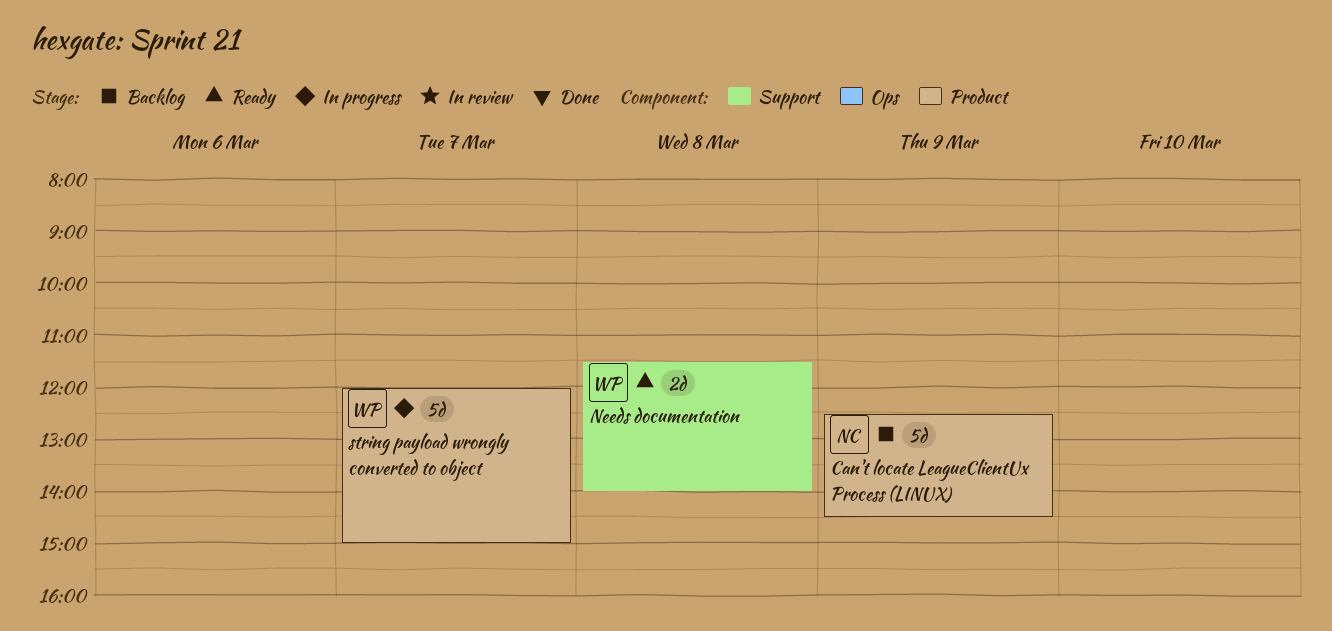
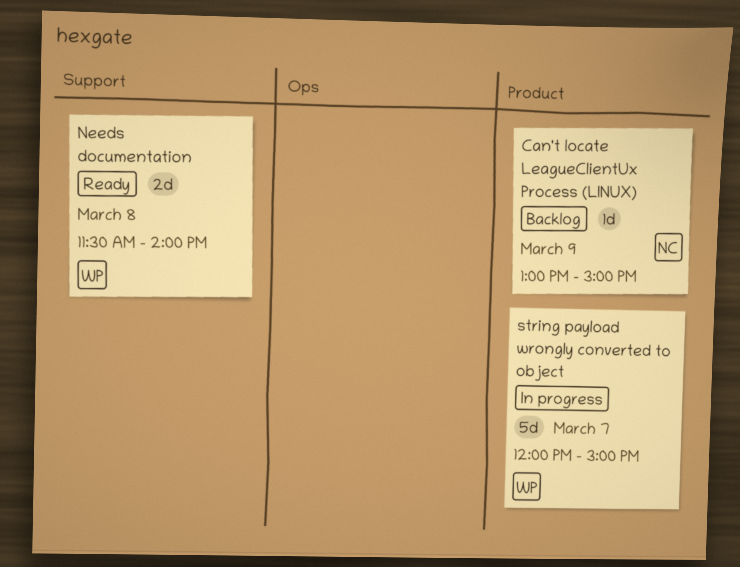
Can't locate LeagueClientUx Process (LINUX), estimate: 5d -> 1d
Can't locate LeagueClientUx Process (LINUX), begins: 12:30 -> 13:00
Can't locate LeagueClientUx Process (LINUX), ends: 14:30 -> 15:00

